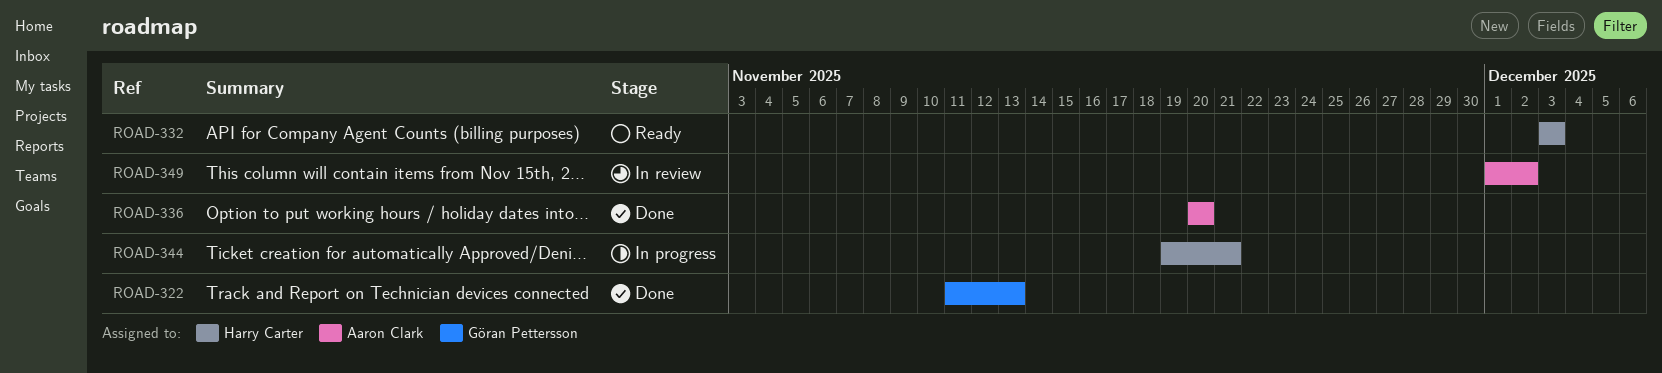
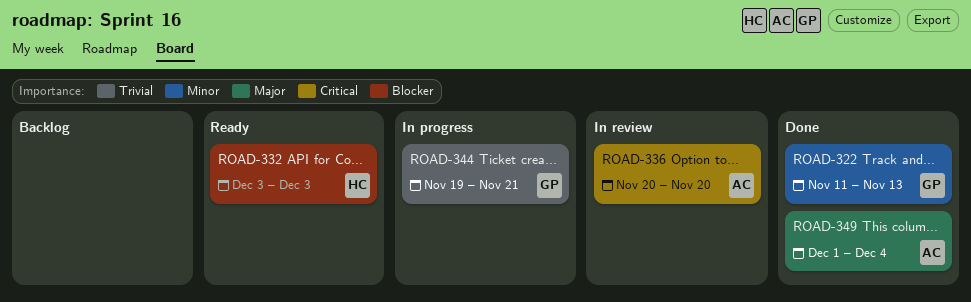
ROAD-336, status: Done -> In review
ROAD-344, owner: Harry Carter -> Göran Pettersson
ROAD-349, status: In review -> Done
ROAD-349, due: Dec 2 -> Dec 4

